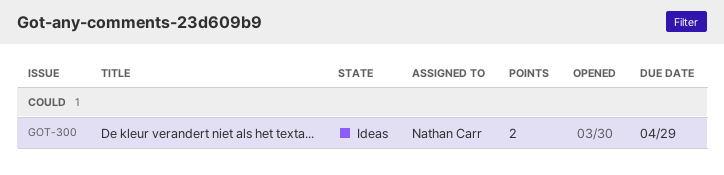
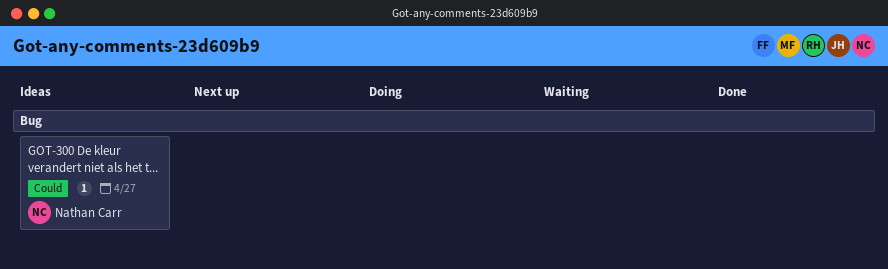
GOT-300, estimate: 2 -> 1
GOT-300, due: Apr 29 -> Apr 27

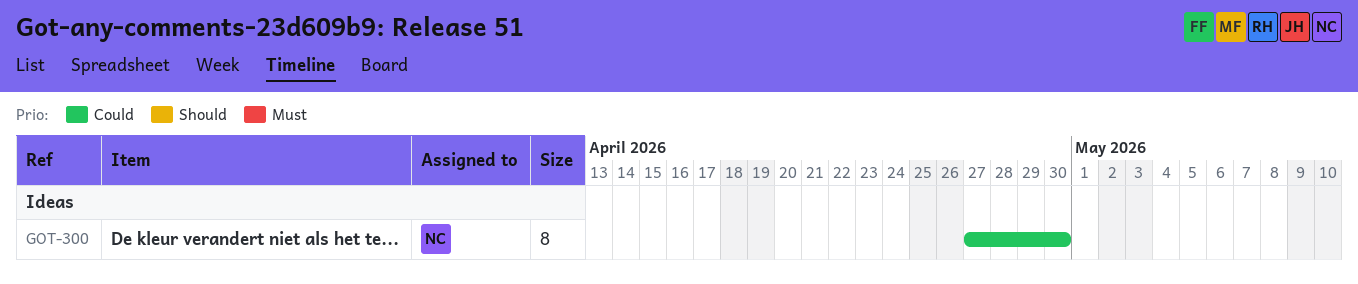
GOT-300, estimate: 1 -> 8
GOT-300, due: Apr 27 -> Apr 30

